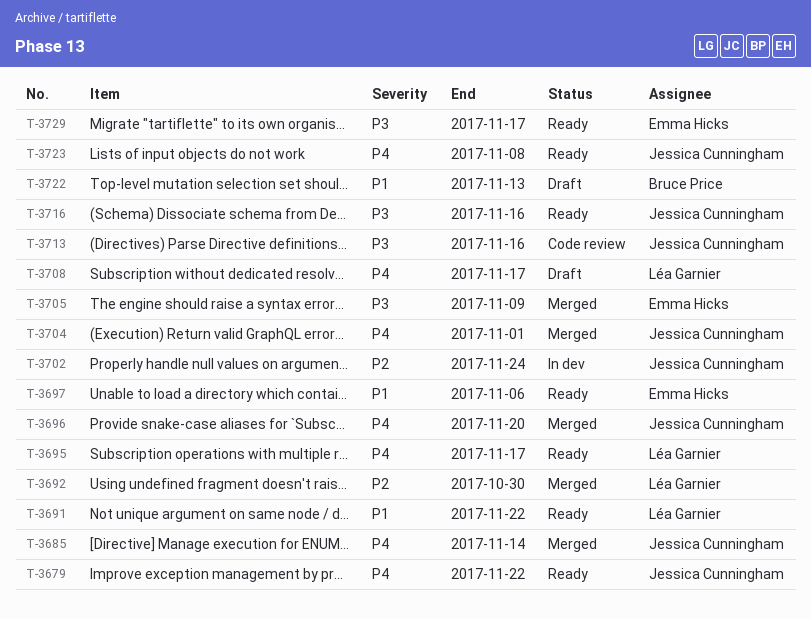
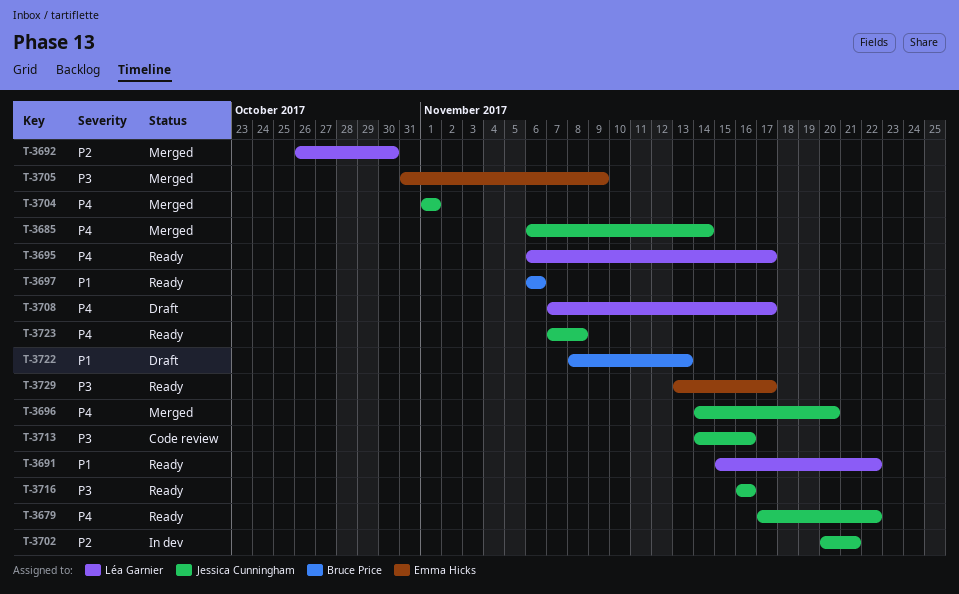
T-3697, owner: Emma Hicks -> Bruce Price
T-3702, due: Nov 24 -> Nov 21

